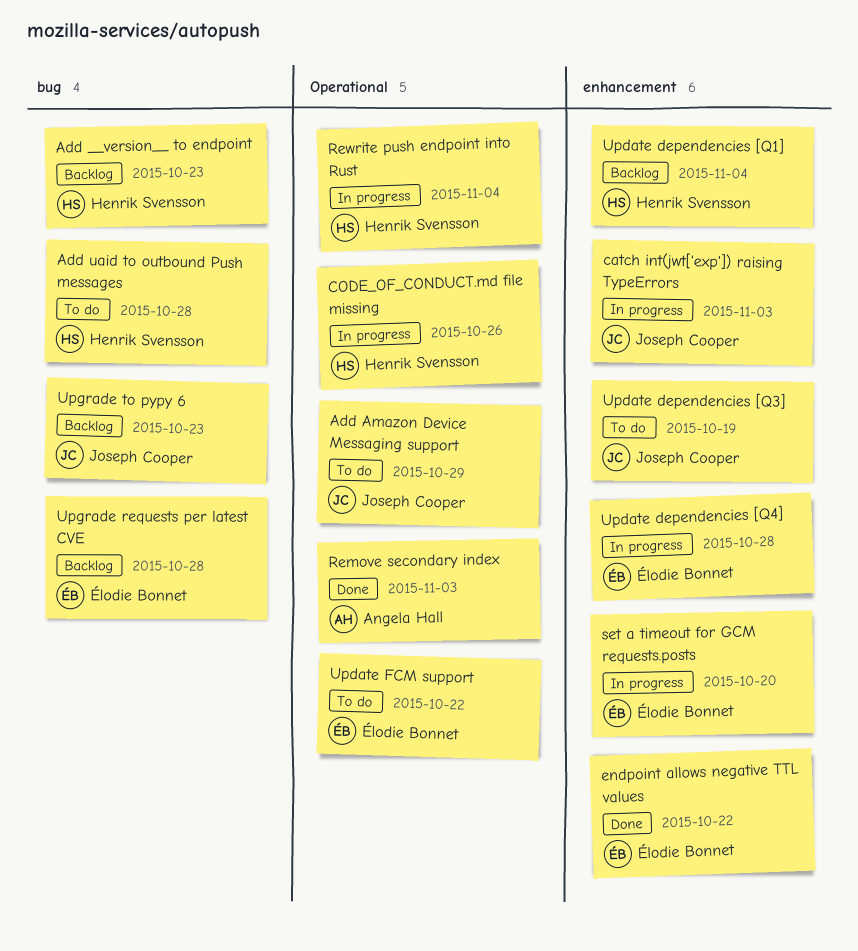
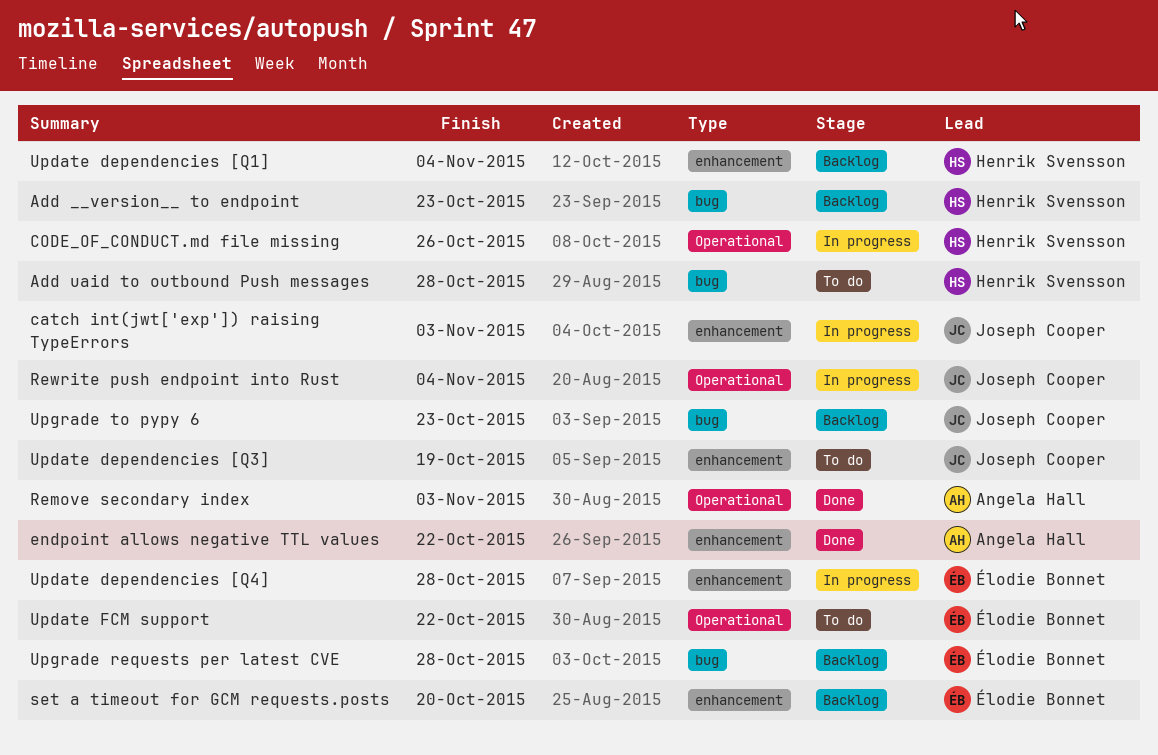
Add Amazon Device Messaging support: present -> none
endpoint allows negative TTL values, owner: Élodie Bonnet -> Angela Hall
Rewrite push endpoint into Rust, owner: Henrik Svensson -> Joseph Cooper
set a timeout for GCM requests.posts, status: In progress -> Backlog

